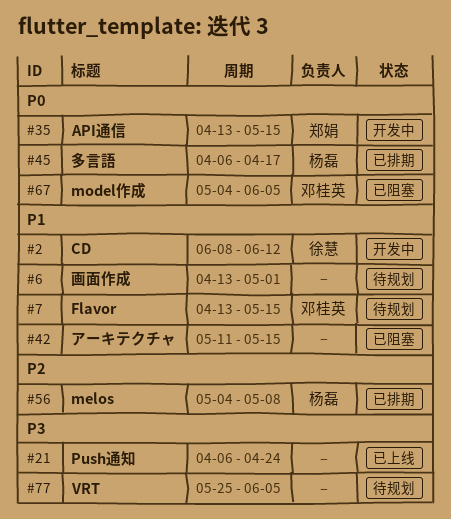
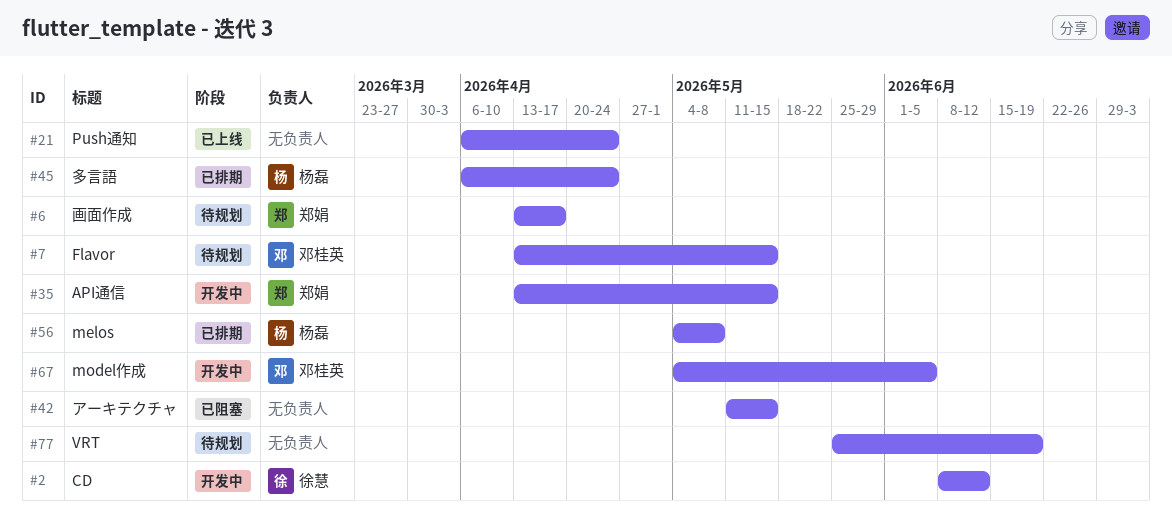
#6, owner: none -> 郑娟
#6, due: May 1 -> Apr 17
#45, due: Apr 17 -> Apr 24
#67, status: 已阻塞 -> 开发中
#77, due: Jun 5 -> Jun 19

